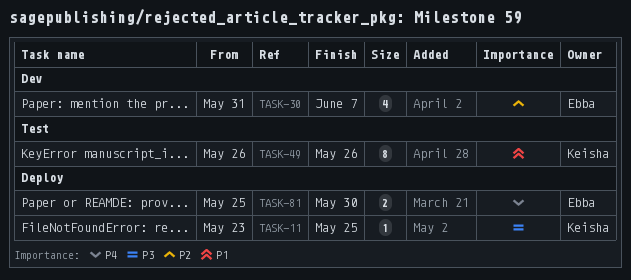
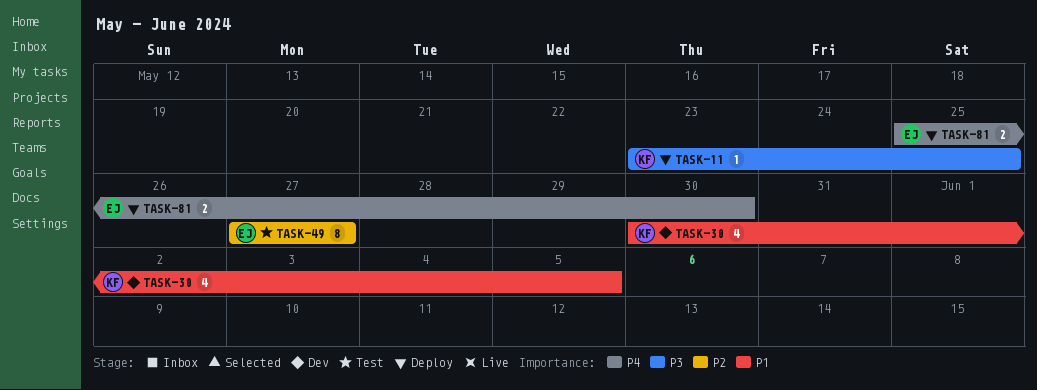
TASK-30, owner: Ebba -> Keisha
TASK-30, priority: P2 -> P1
TASK-30, start: May 31 -> May 30
TASK-30, due: Jun 7 -> Jun 5
TASK-49, owner: Keisha -> Ebba
TASK-49, priority: P1 -> P2
TASK-49, start: May 26 -> May 27
TASK-49, due: May 26 -> May 27

